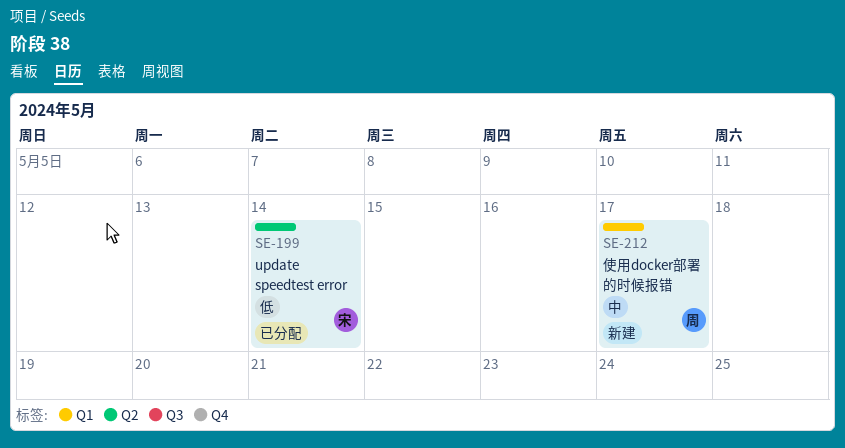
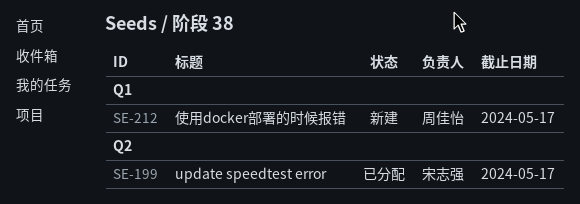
SE-199, due: May 14 -> May 17

